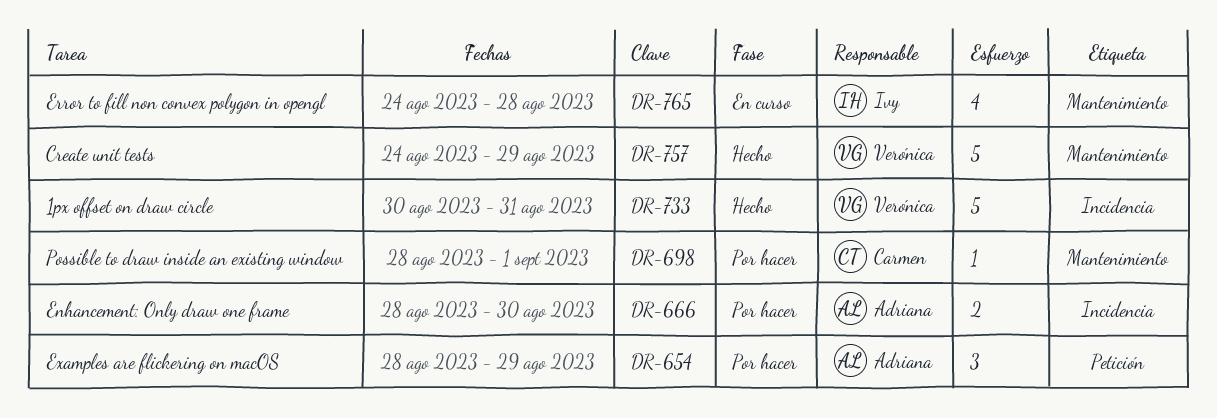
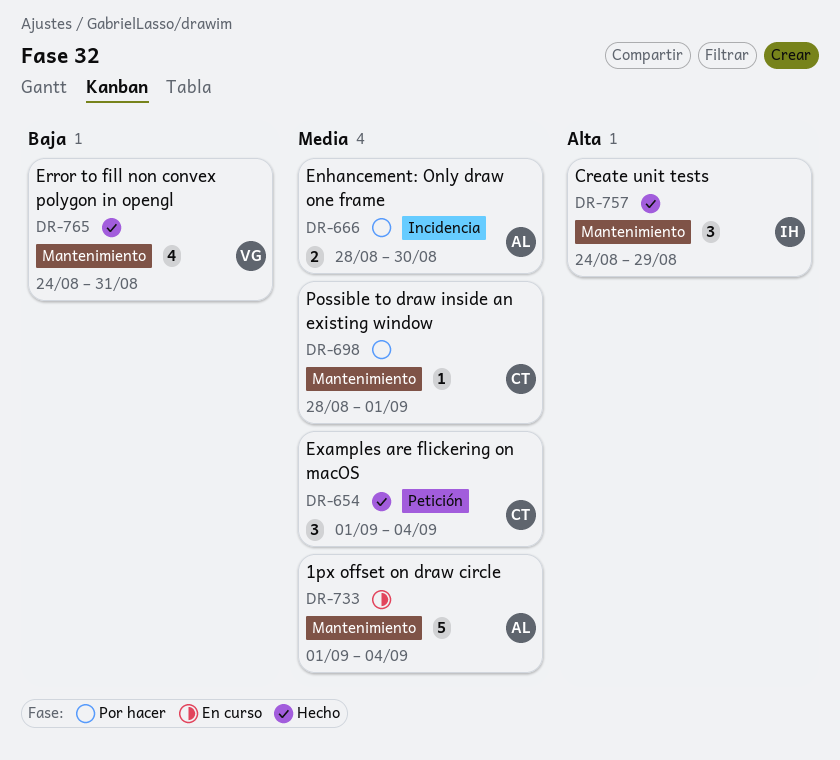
DR-654, status: Por hacer -> Hecho
DR-654, owner: Adriana -> Carmen
DR-654, start: Aug 28 -> Sep 1
DR-654, due: Aug 29 -> Sep 4
DR-733, status: Hecho -> En curso
DR-733, owner: Verónica -> Adriana
DR-733, label: Incidencia -> Mantenimiento
DR-733, start: Aug 30 -> Sep 1
DR-733, due: Aug 31 -> Sep 4
DR-757, owner: Verónica -> Ivy
DR-757, estimate: 5 -> 3
DR-765, status: En curso -> Hecho
DR-765, owner: Ivy -> Verónica
DR-765, due: Aug 28 -> Aug 31

